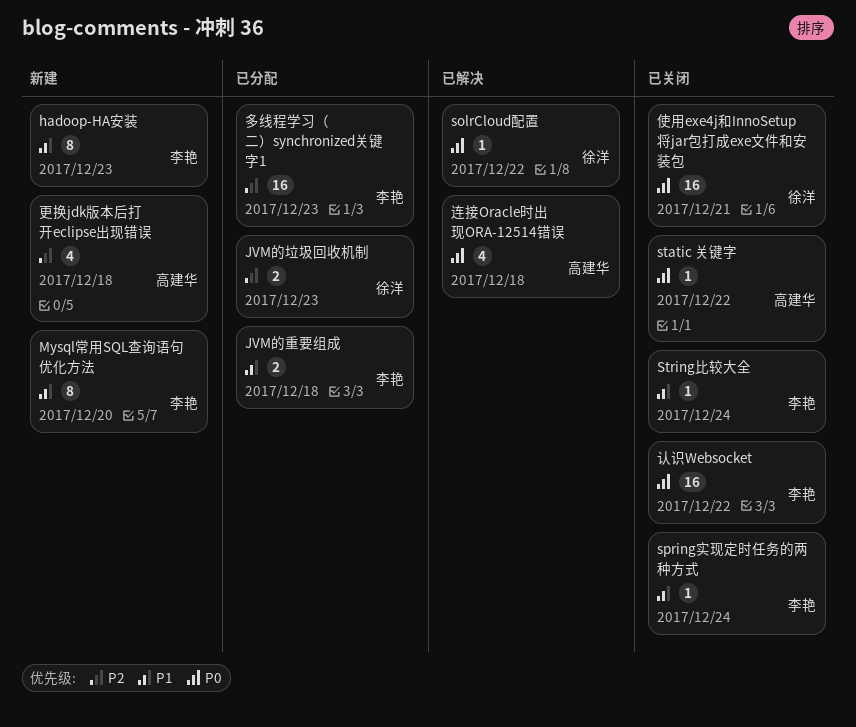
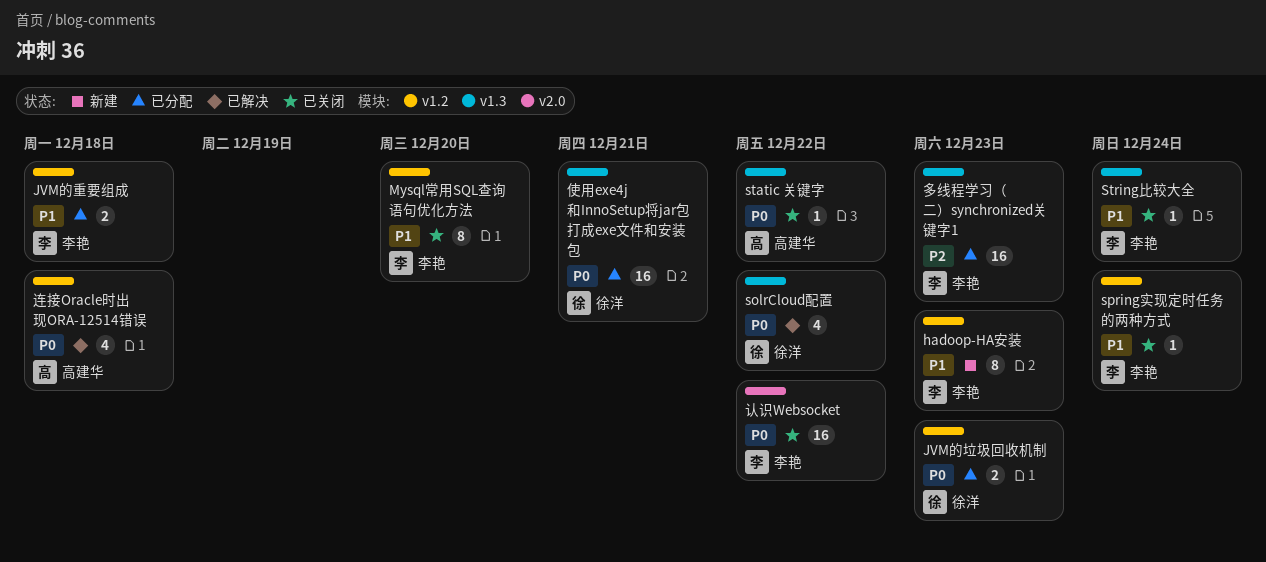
JVM的垃圾回收机制, priority: P2 -> P0
Mysql常用SQL查询语句优化方法, status: 新建 -> 已关闭
solrCloud配置, estimate: 1 -> 4
使用exe4j和InnoSetup将jar包打成exe文件和安装包, status: 已关闭 -> 已分配
更换jdk版本后打开eclipse出现错误: present -> none

